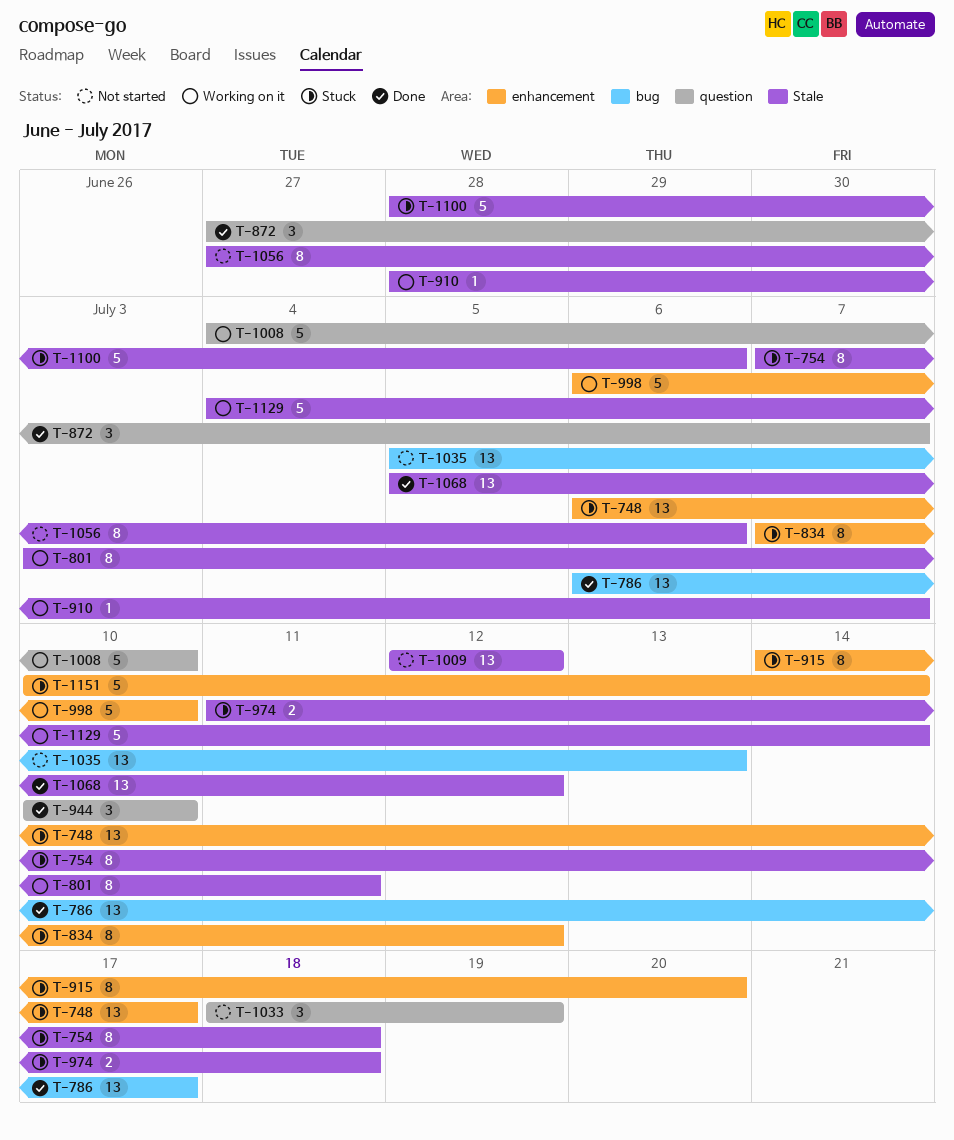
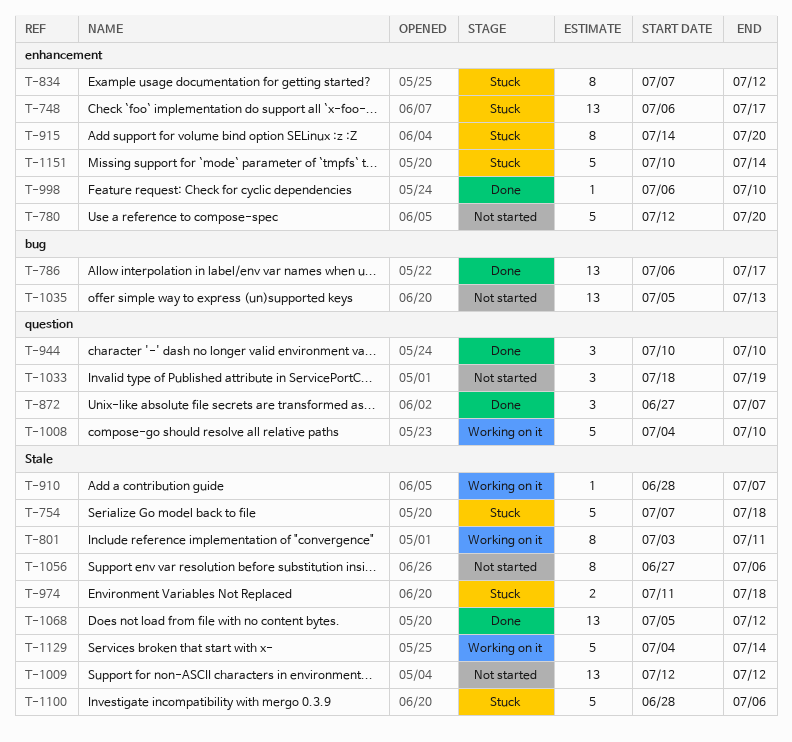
T-754, estimate: 8 -> 5
T-780: none -> present
T-998, status: Working on it -> Done
T-998, estimate: 5 -> 1

